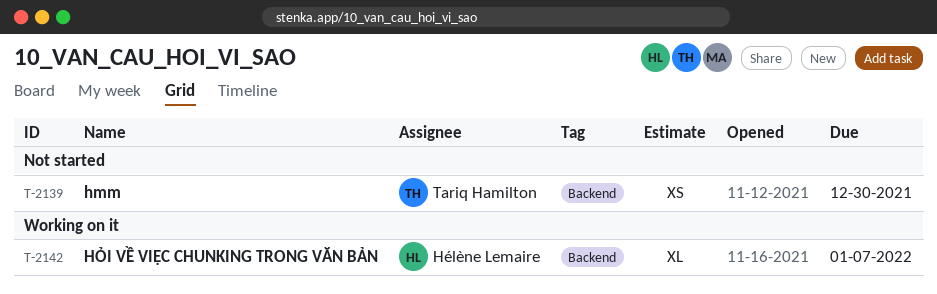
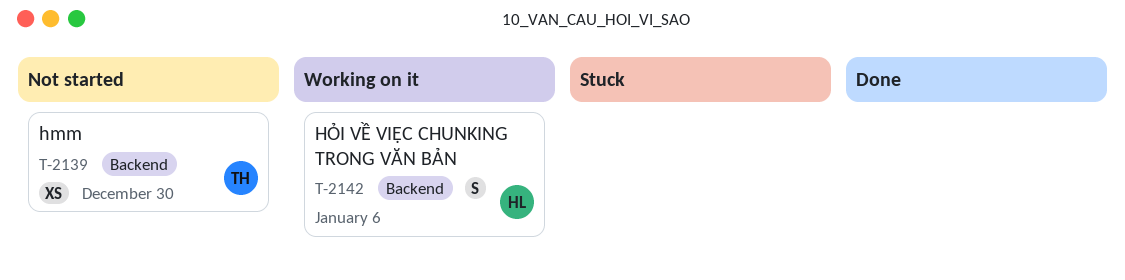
T-2142, estimate: XL -> S
T-2142, due: Jan 7 -> Jan 6

